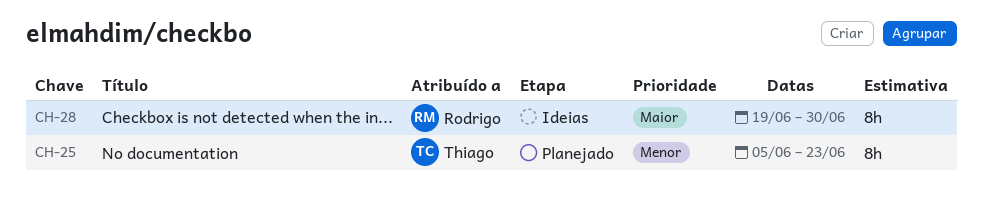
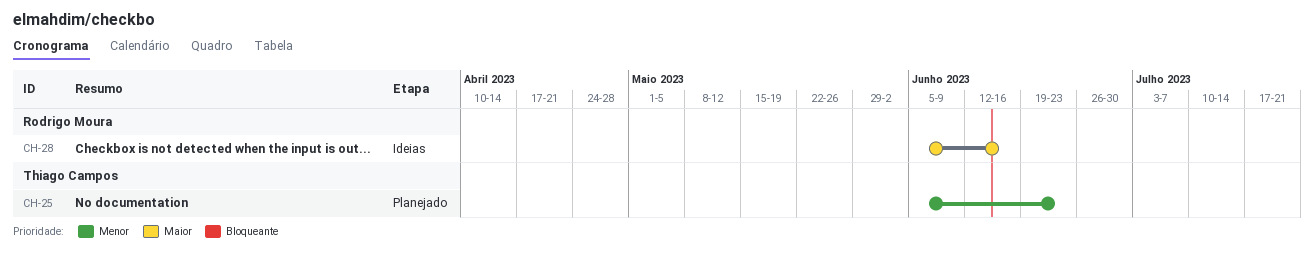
CH-28, start: Jun 19 -> Jun 5
CH-28, due: Jun 30 -> Jun 16

